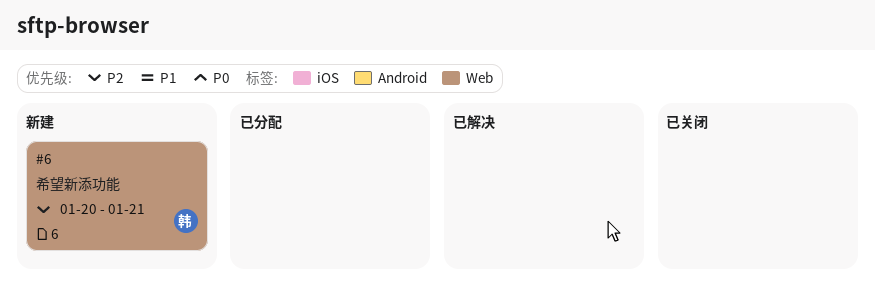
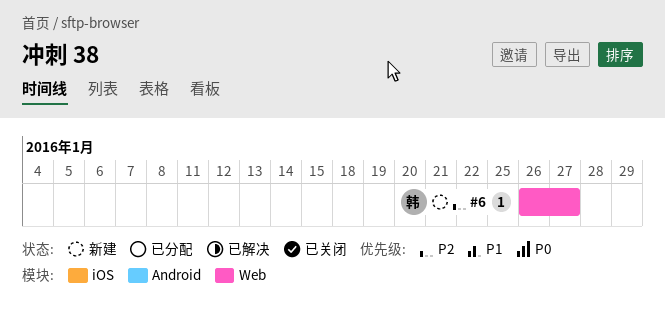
#6, start: Jan 20 -> Jan 26
#6, due: Jan 21 -> Jan 27

